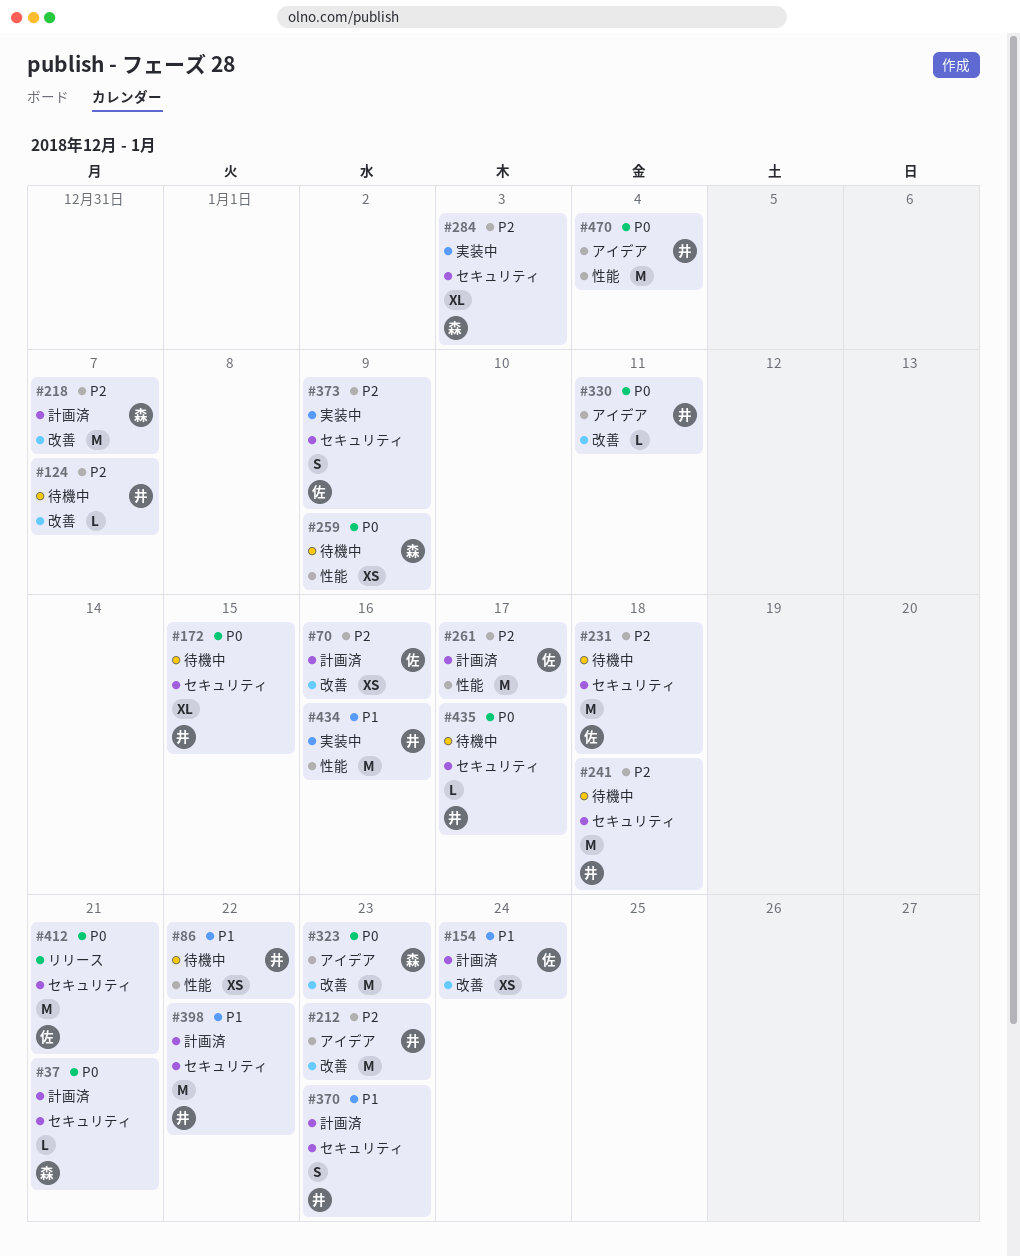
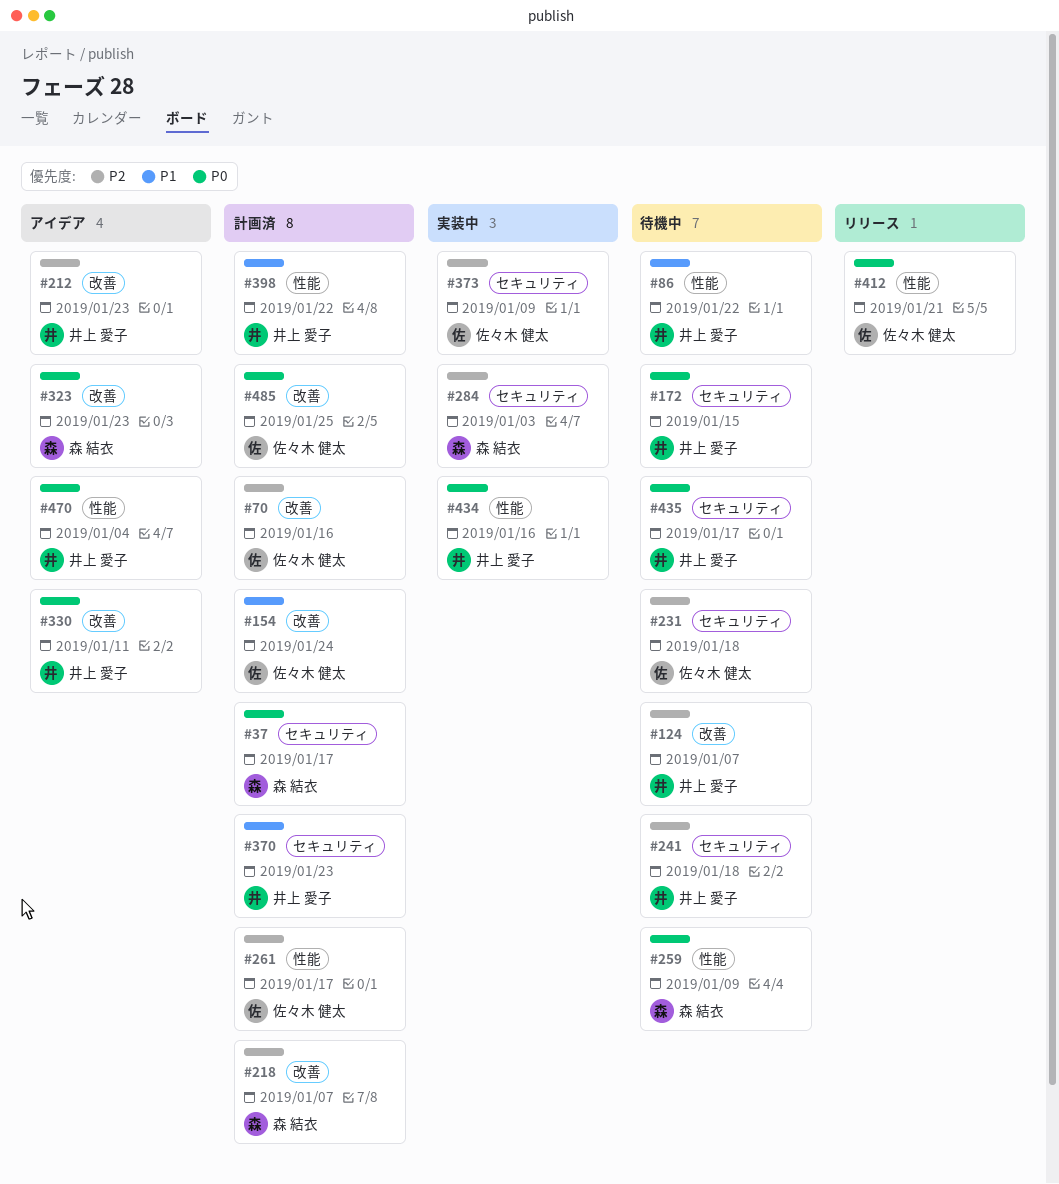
#37, due: Jan 21 -> Jan 17
#398, label: セキュリティ -> 性能
#412, label: セキュリティ -> 性能
#434, priority: P1 -> P0
#485: none -> present

